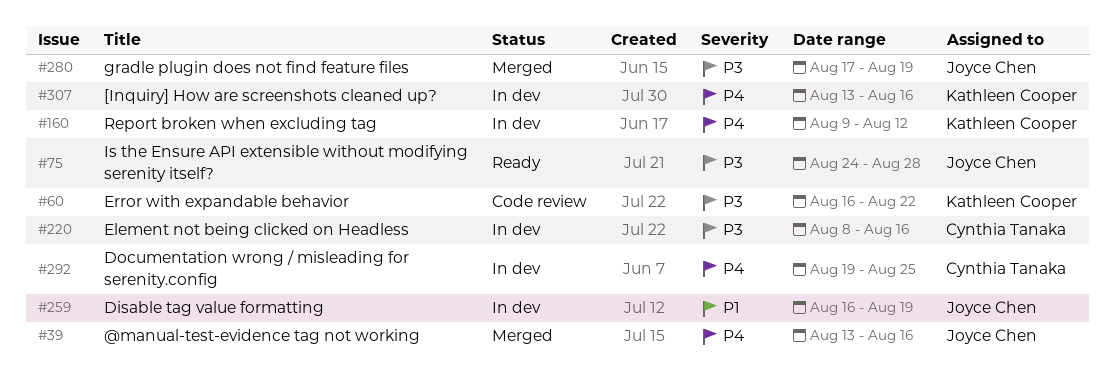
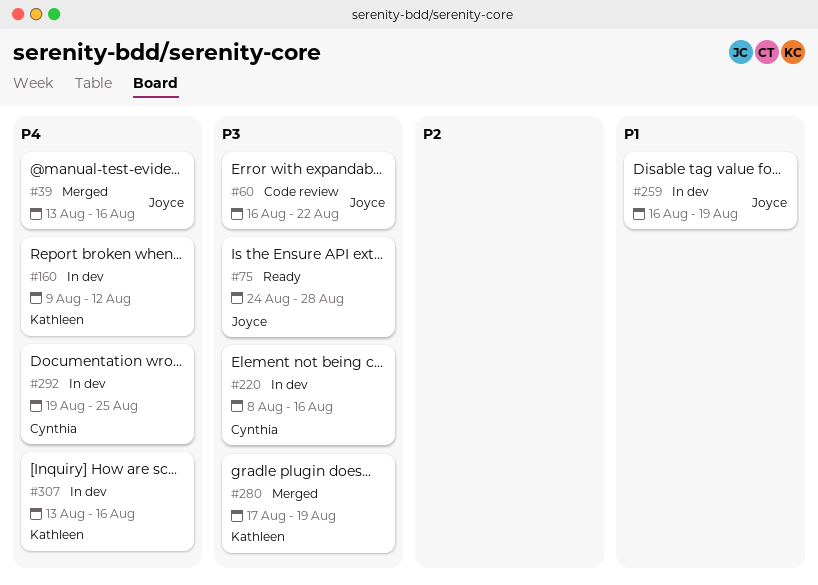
#60, owner: Kathleen Cooper -> Joyce Chen
#280, owner: Joyce Chen -> Kathleen Cooper

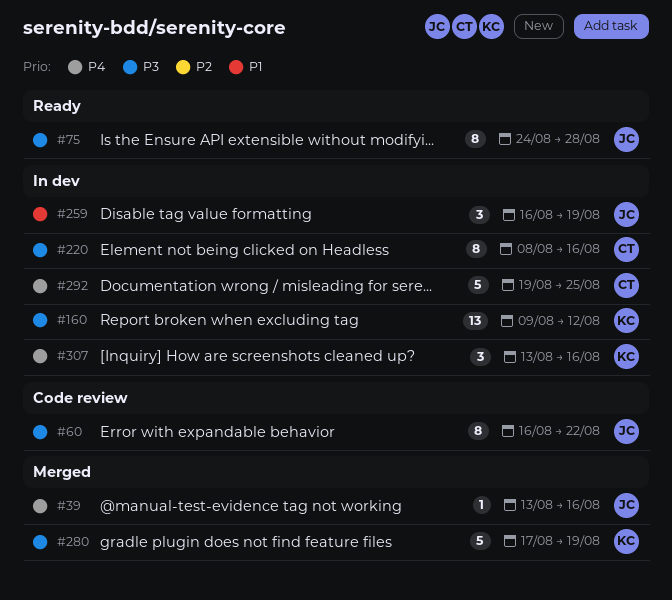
#160, priority: P4 -> P3

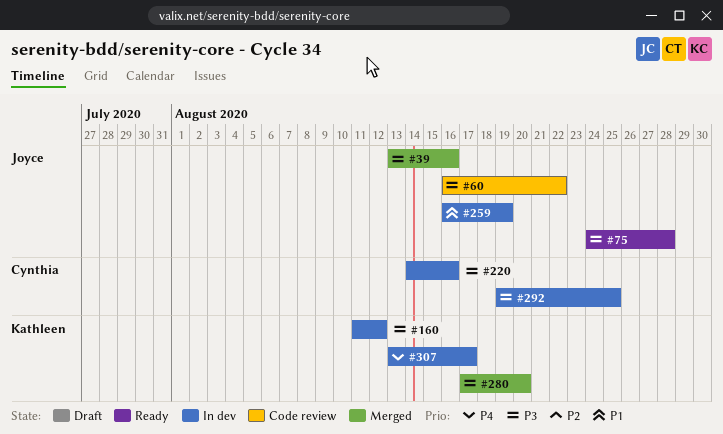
#39, priority: P4 -> P3
#160, start: Aug 9 -> Aug 11
#220, start: Aug 8 -> Aug 14
#280, due: Aug 19 -> Aug 20
#292, priority: P4 -> P3
#307, due: Aug 16 -> Aug 17

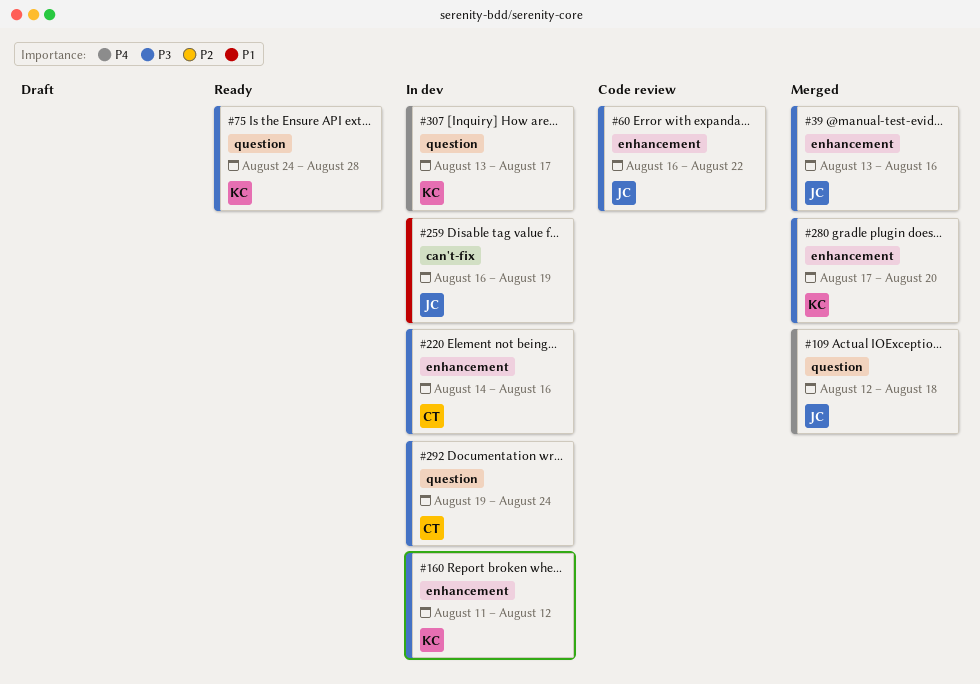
#75, owner: Joyce -> Kathleen
#109: none -> present
#292, due: Aug 25 -> Aug 24

